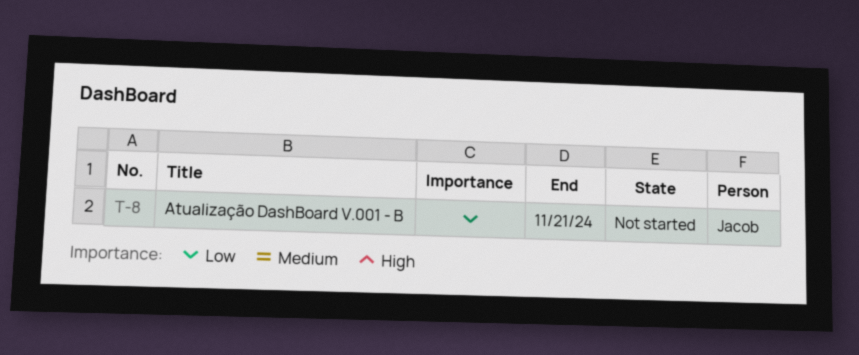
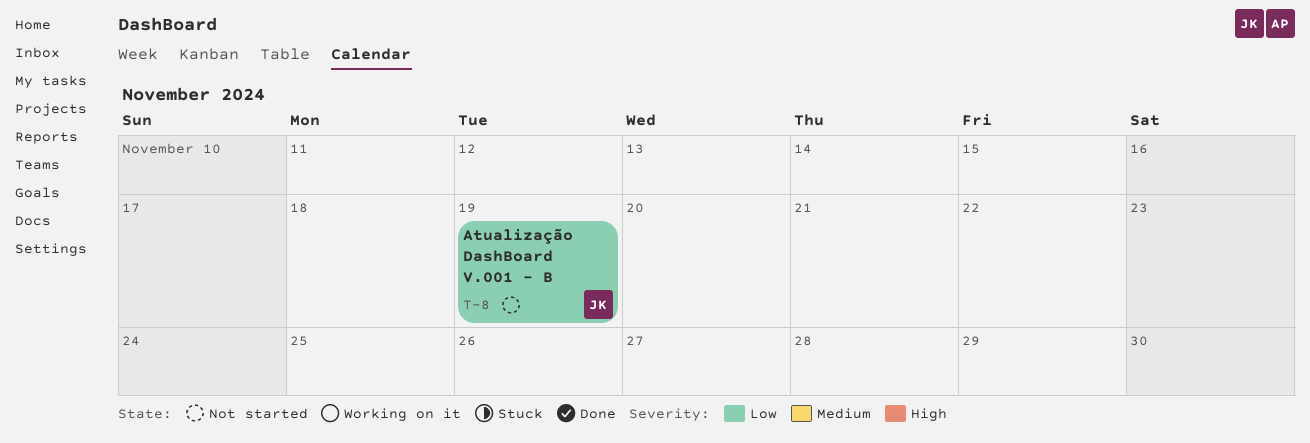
T-8, due: Nov 21 -> Nov 19

